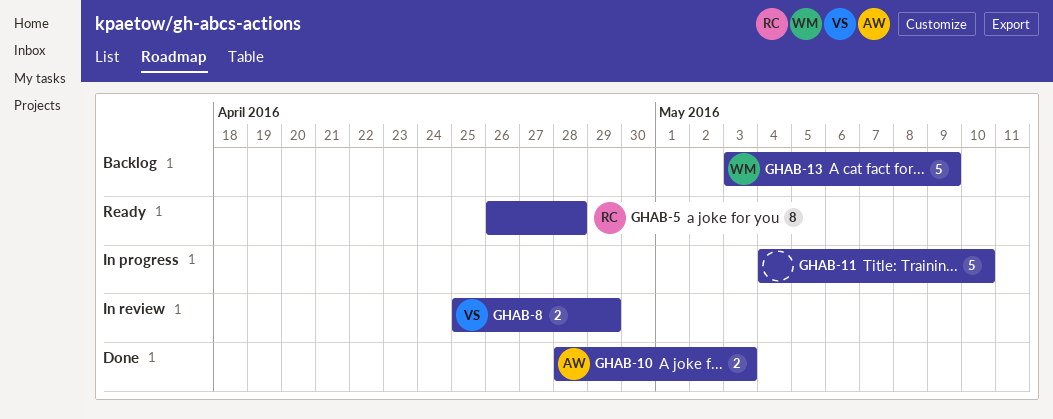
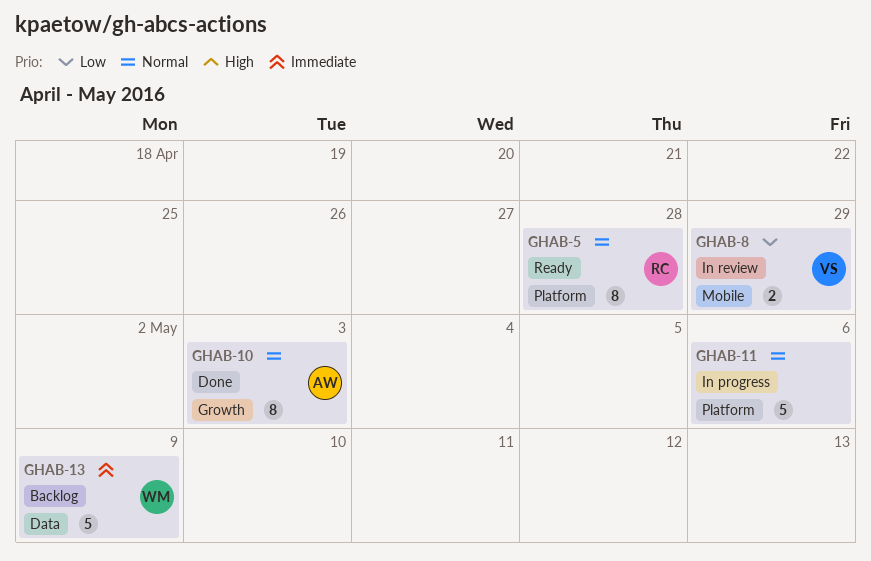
GHAB-10, estimate: 2 -> 8
GHAB-11, due: May 10 -> May 6

